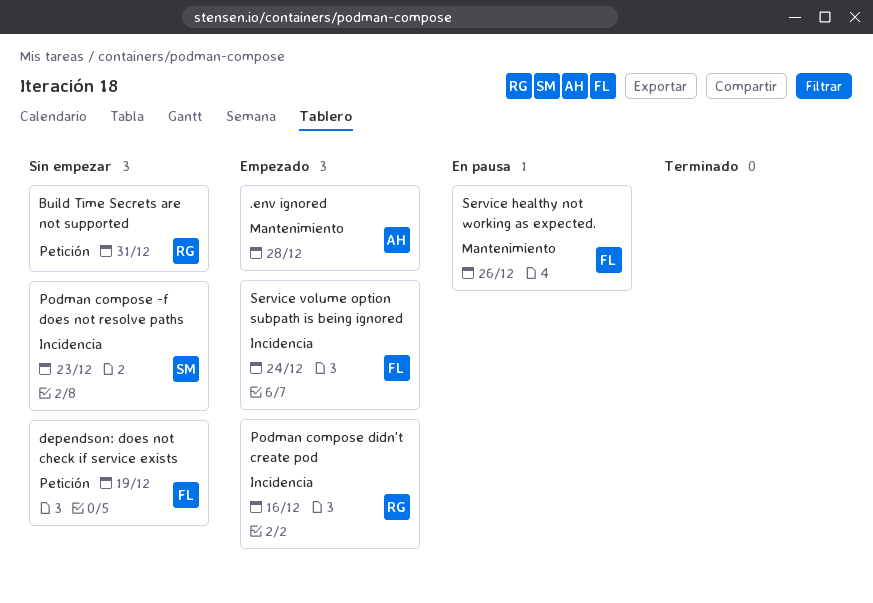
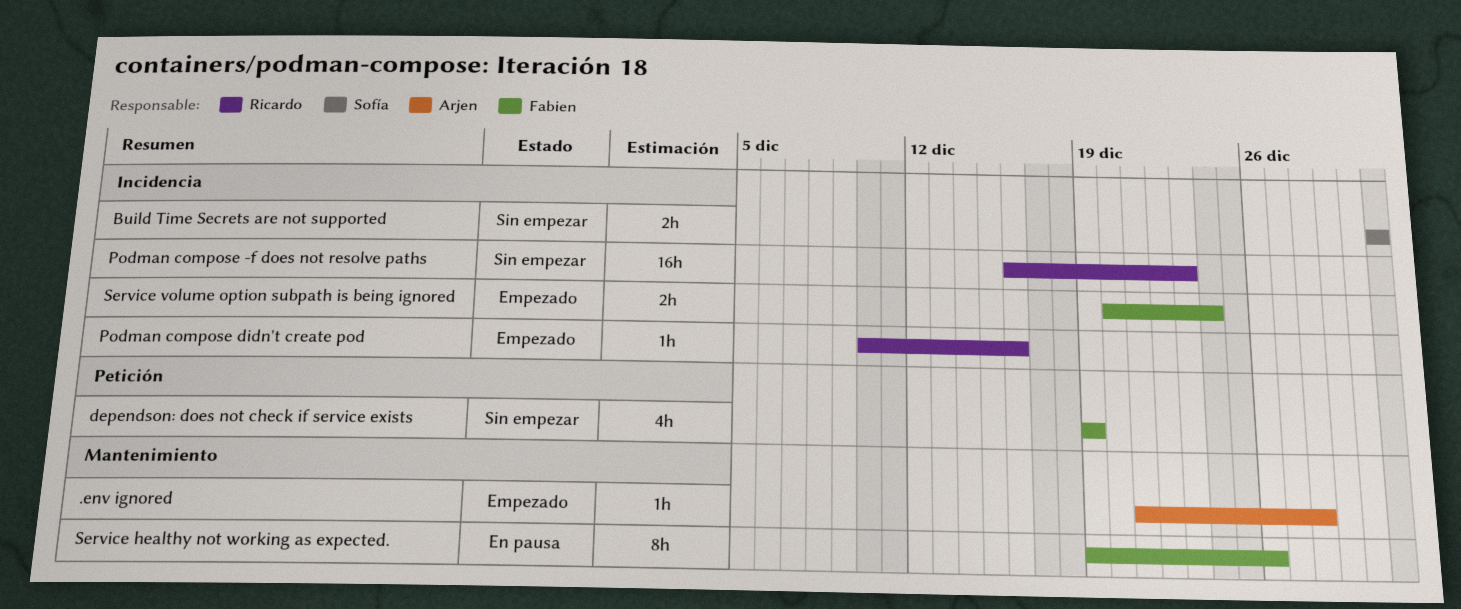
Build Time Secrets are not supported, owner: Ricardo -> Sofía
Build Time Secrets are not supported, label: Petición -> Incidencia
Podman compose -f does not resolve paths, owner: Sofía -> Ricardo

